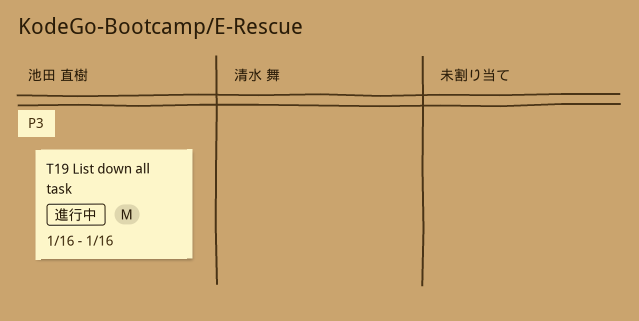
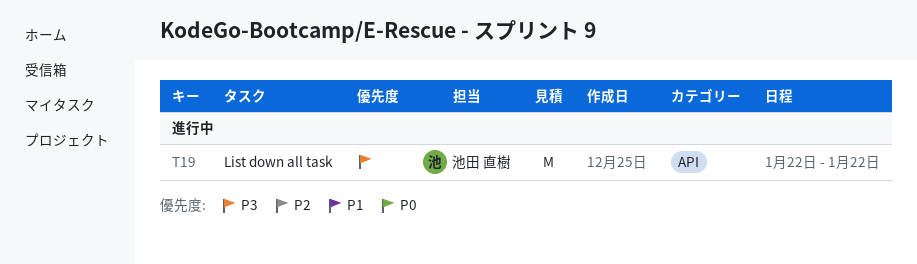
T19, start: Jan 16 -> Jan 22
T19, due: Jan 16 -> Jan 22

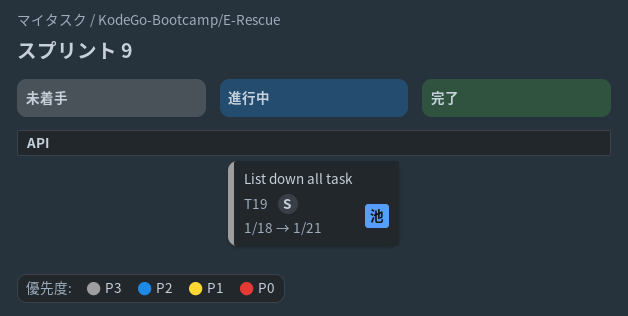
T19, estimate: M -> S
T19, start: Jan 22 -> Jan 18
T19, due: Jan 22 -> Jan 21

